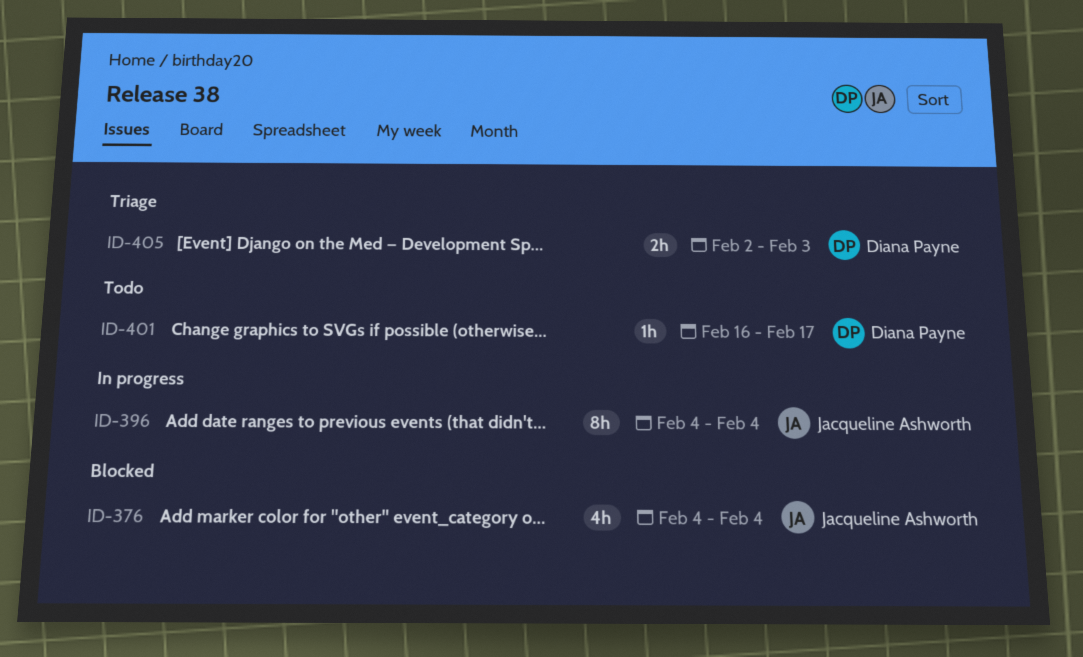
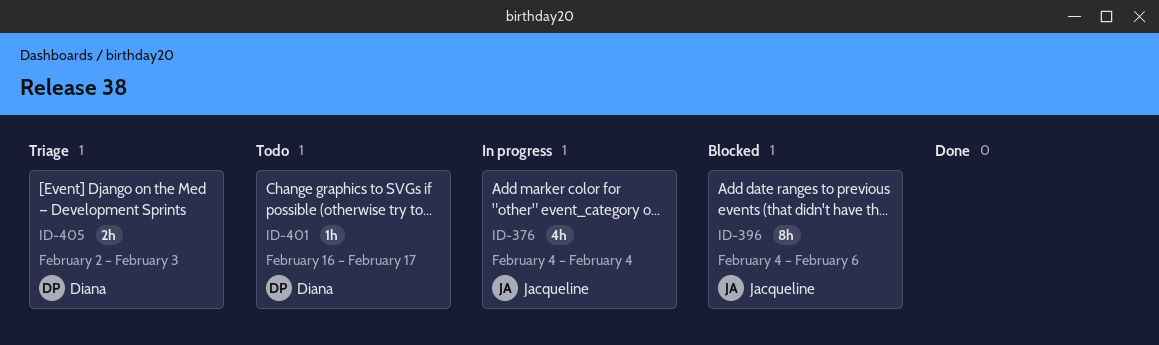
ID-376, status: Blocked -> In progress
ID-396, status: In progress -> Blocked
ID-396, due: Feb 4 -> Feb 6

